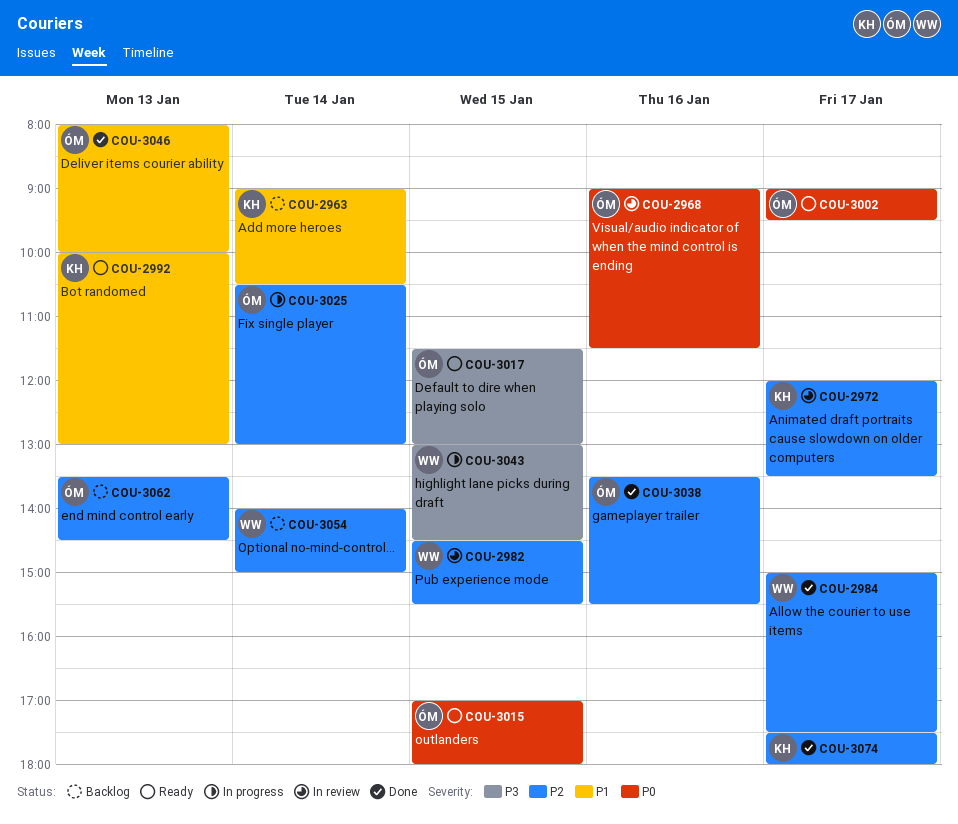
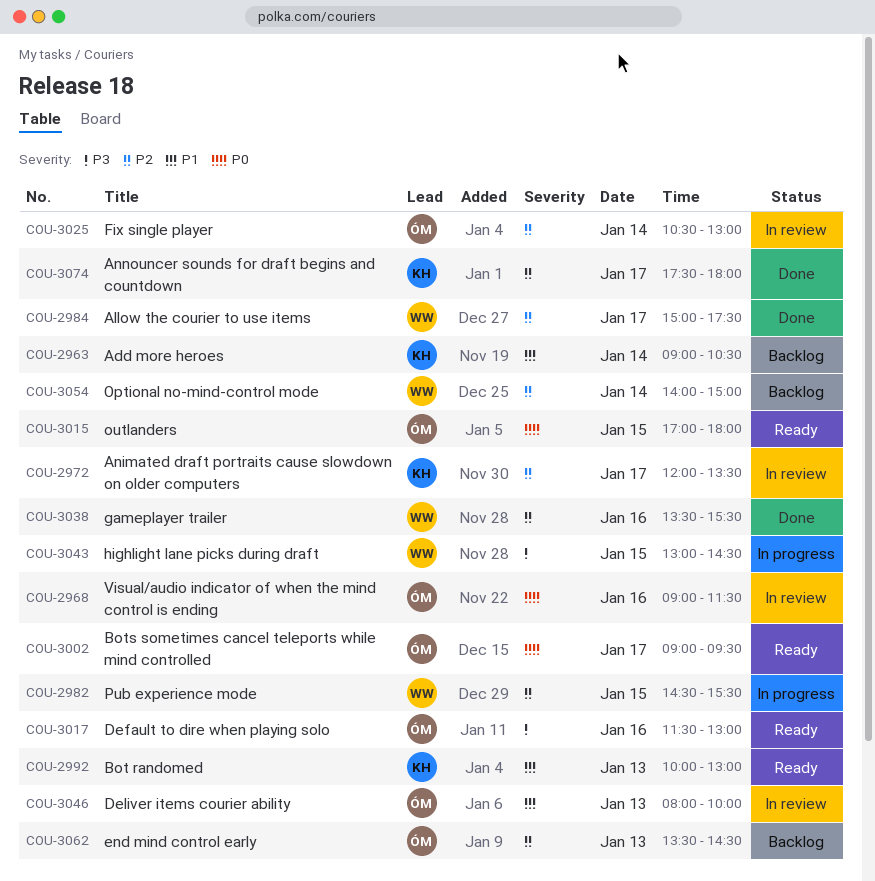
COU-2982, status: In review -> In progress
COU-3017, day: Jan 15 -> Jan 16
COU-3025, status: In progress -> In review
COU-3038, owner: ÓM -> WW
COU-3046, status: Done -> In review

